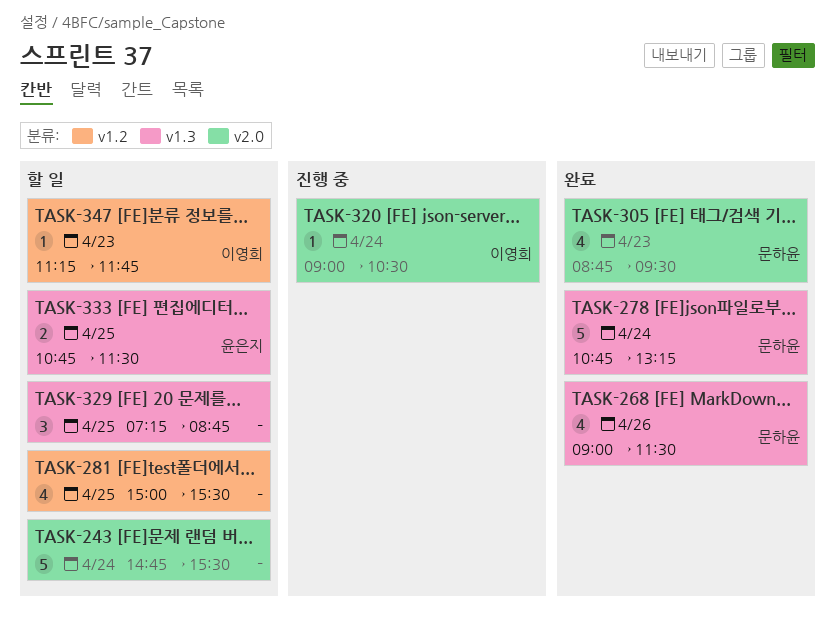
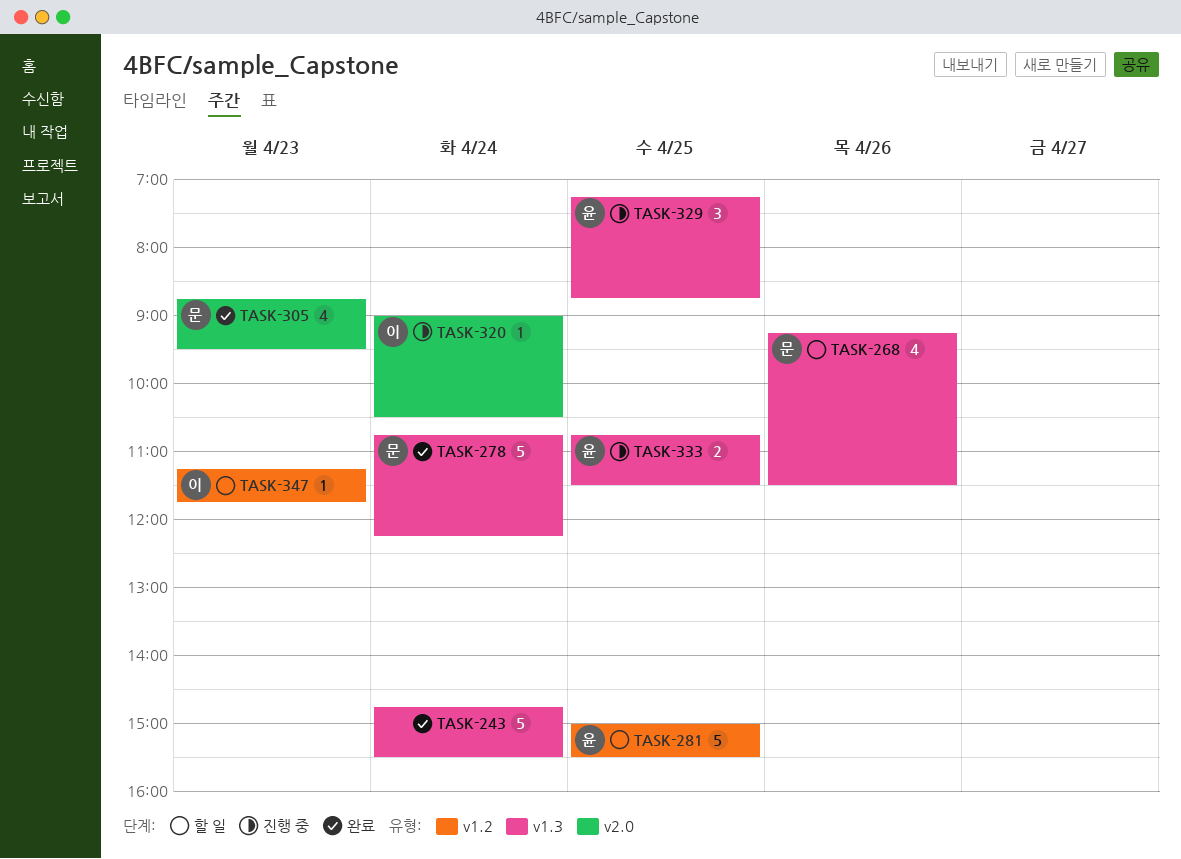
TASK-243, status: 할 일 -> 완료
TASK-243, label: v2.0 -> v1.3
TASK-268, status: 완료 -> 할 일
TASK-268, begins: 09:00 -> 09:15
TASK-278, ends: 13:15 -> 12:15
TASK-281, owner: none -> 윤은지
TASK-281, estimate: 4 -> 5
TASK-329, status: 할 일 -> 진행 중
TASK-329, owner: none -> 윤은지
TASK-333, status: 할 일 -> 진행 중

